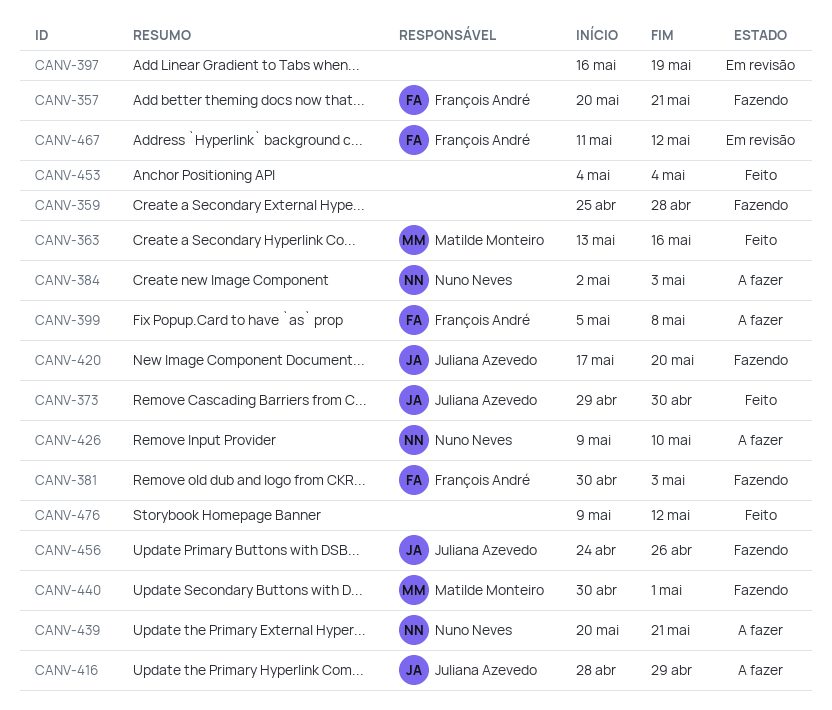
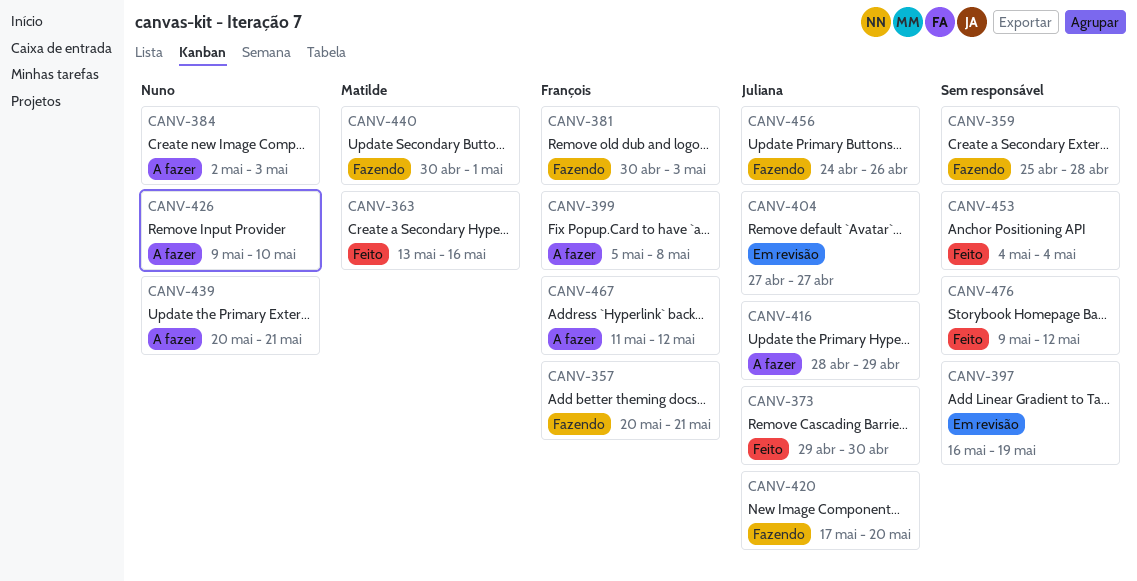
CANV-404: none -> present
CANV-467, status: Em revisão -> A fazer

